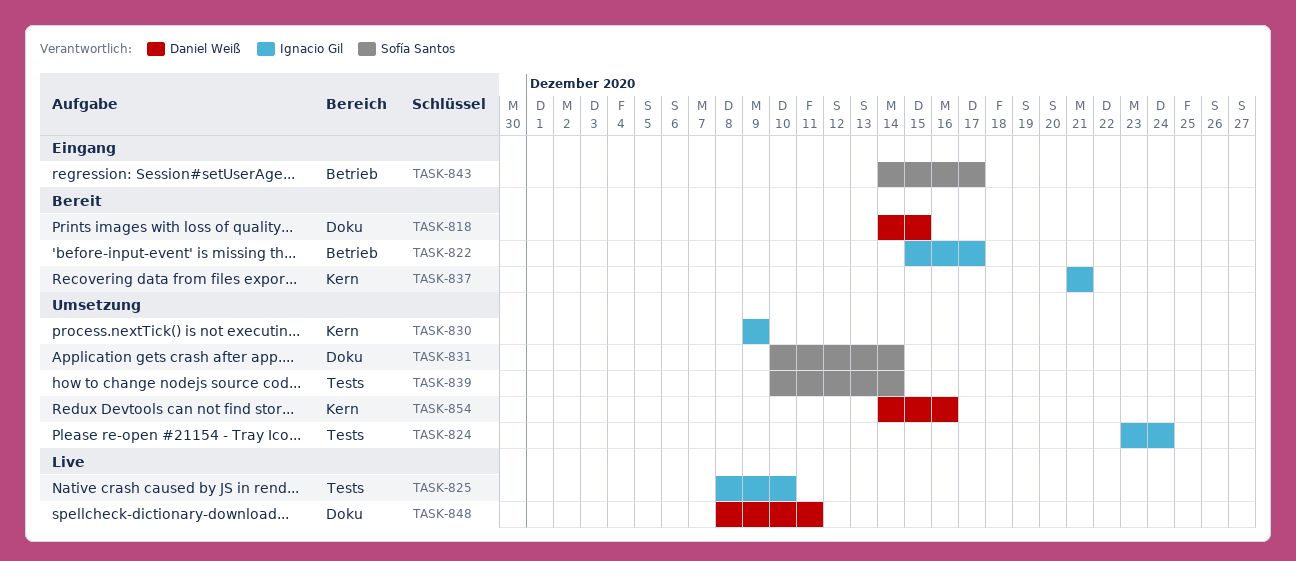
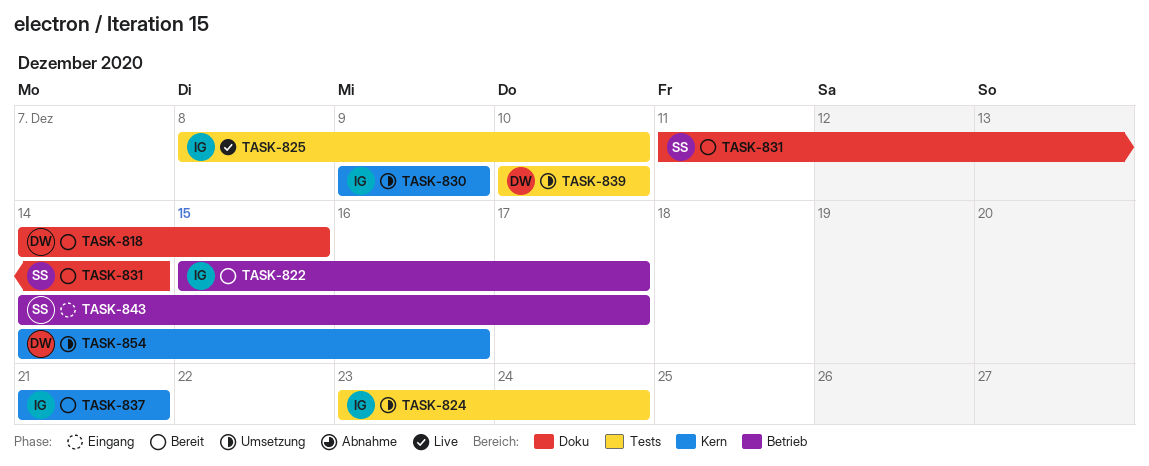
TASK-831, status: Umsetzung -> Bereit
TASK-831, start: Dec 10 -> Dec 11
TASK-839, owner: Sofía Santos -> Daniel Weiß
TASK-839, due: Dec 14 -> Dec 10
TASK-848: present -> none

